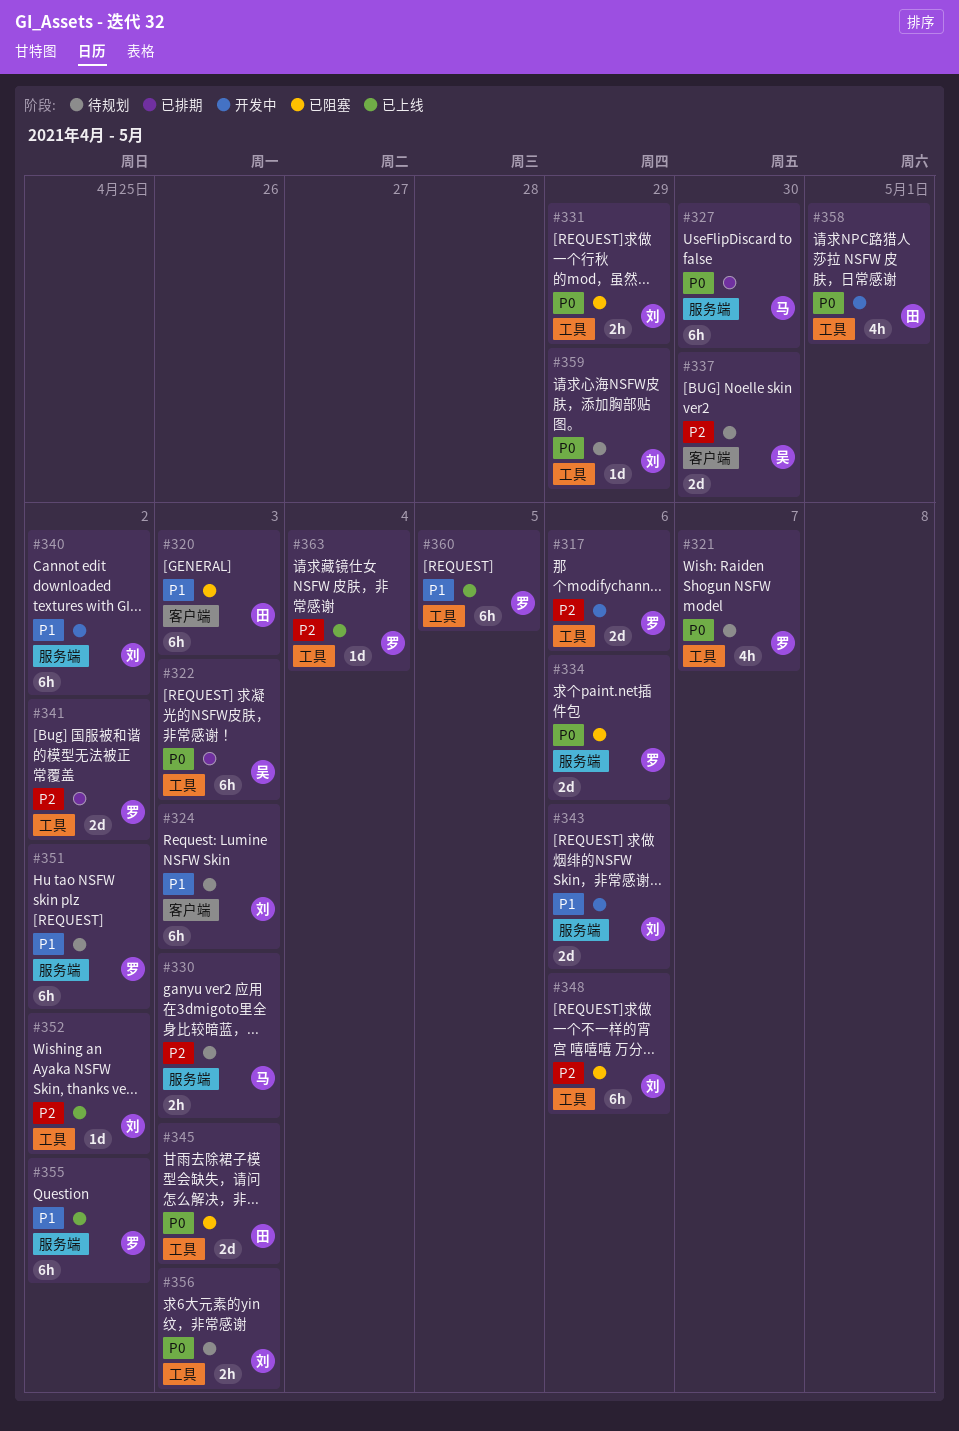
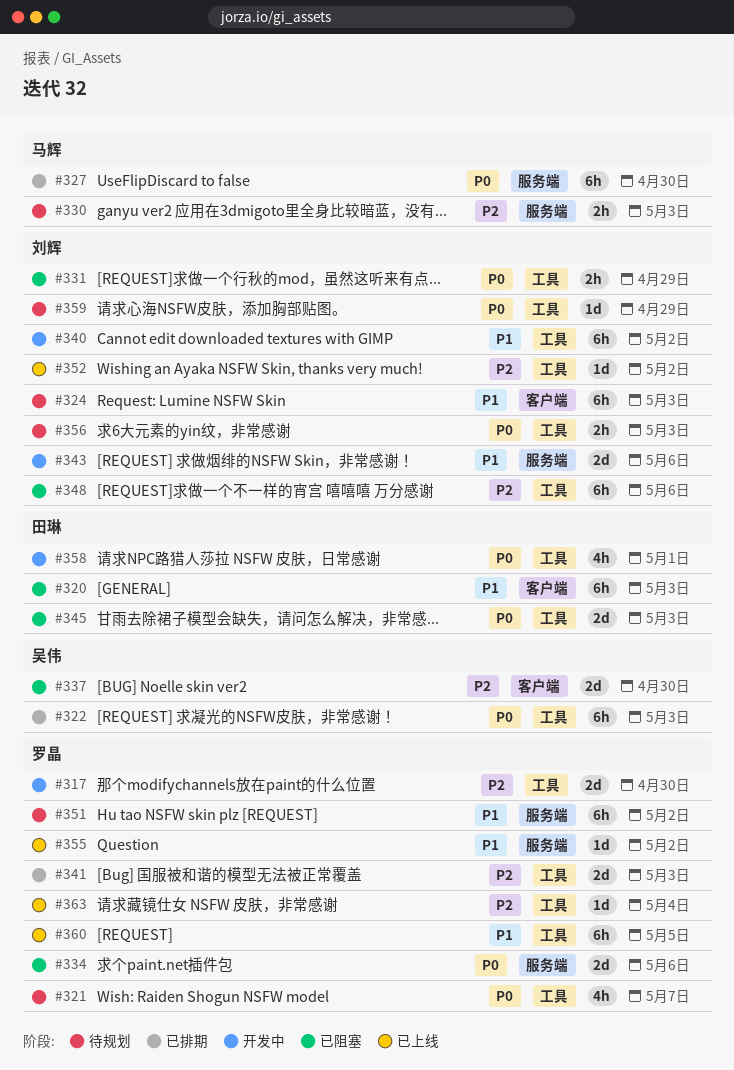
#317, due: May 6 -> Apr 30
#337, status: 待规划 -> 已阻塞
#340, label: 服务端 -> 工具
#341, due: May 2 -> May 3
#355, estimate: 6h -> 1d

